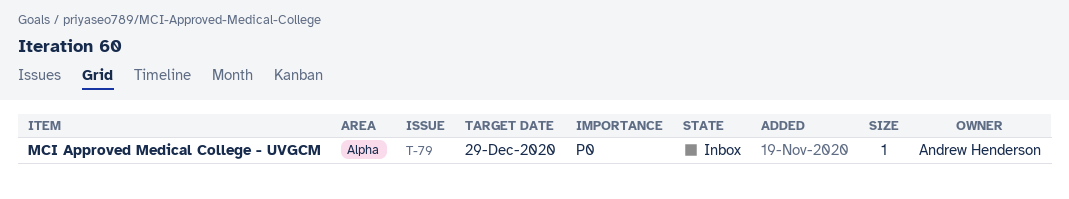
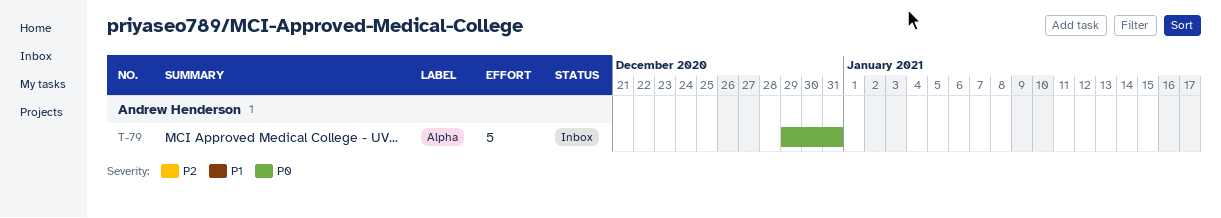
T-79, estimate: 1 -> 5
T-79, due: Dec 29 -> Dec 31

